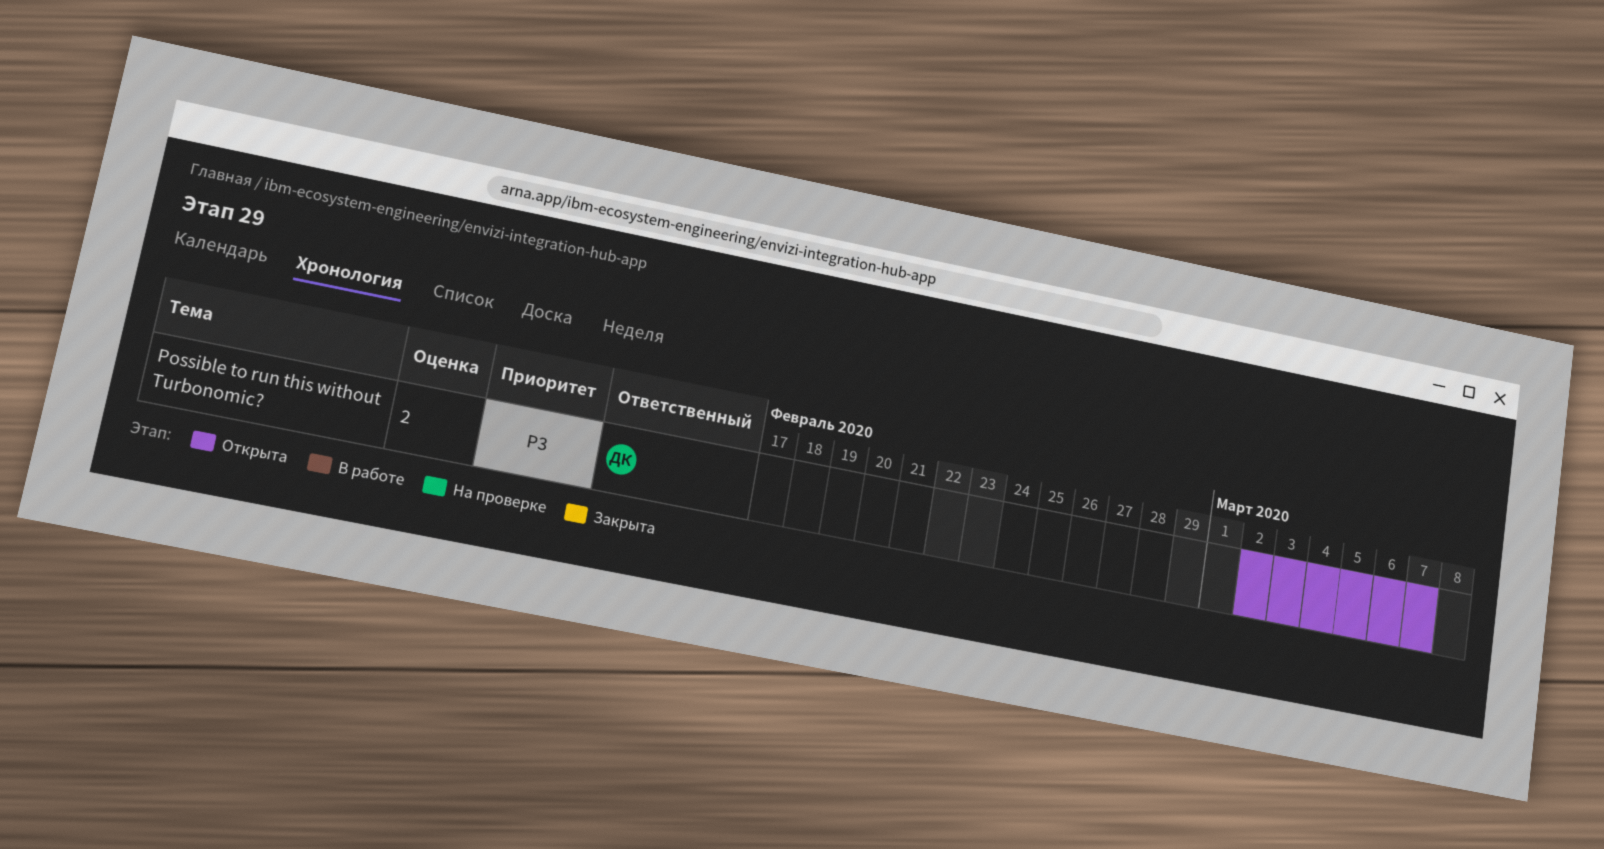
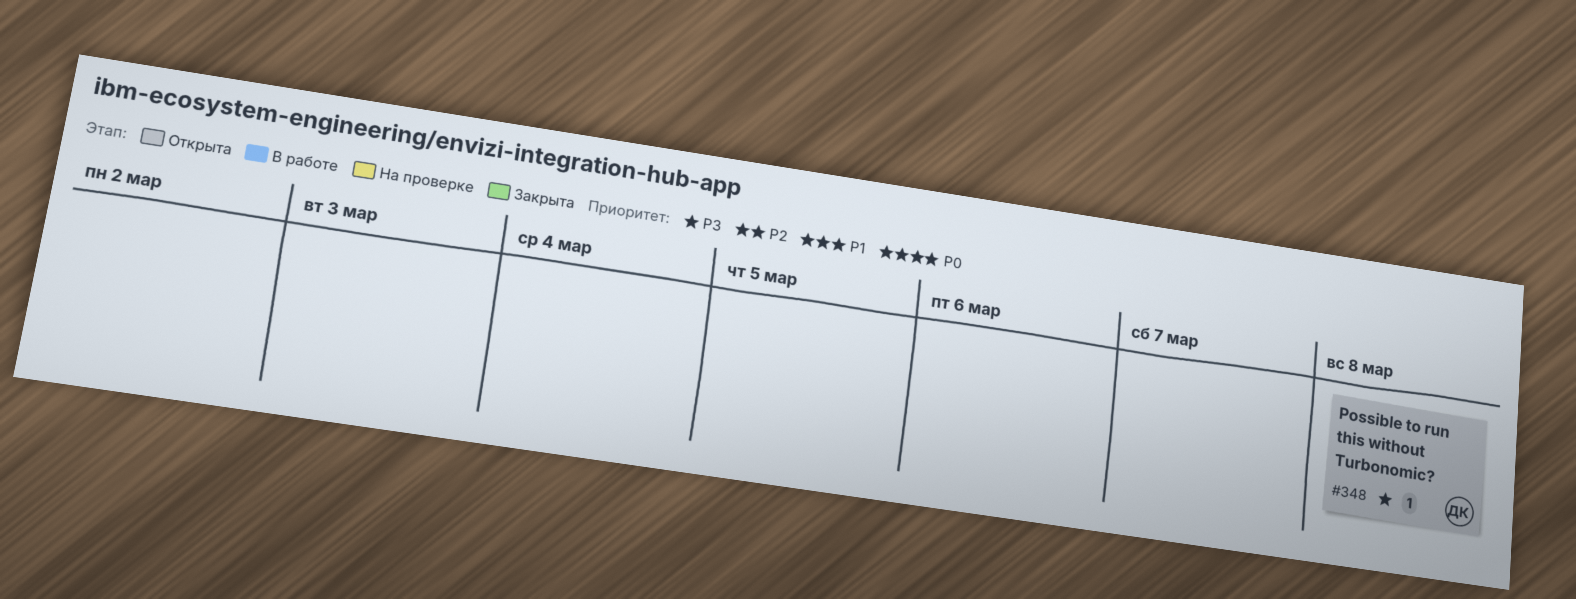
Possible to run this without Turbonomic?, estimate: 2 -> 1
Possible to run this without Turbonomic?, due: Mar 7 -> Mar 8

